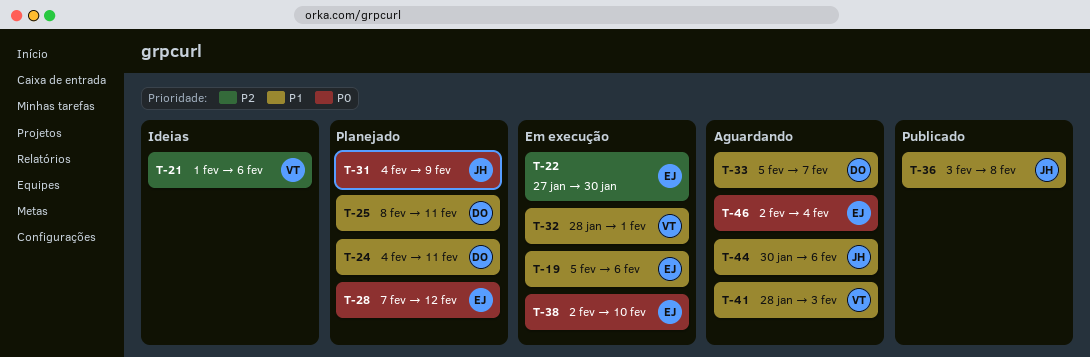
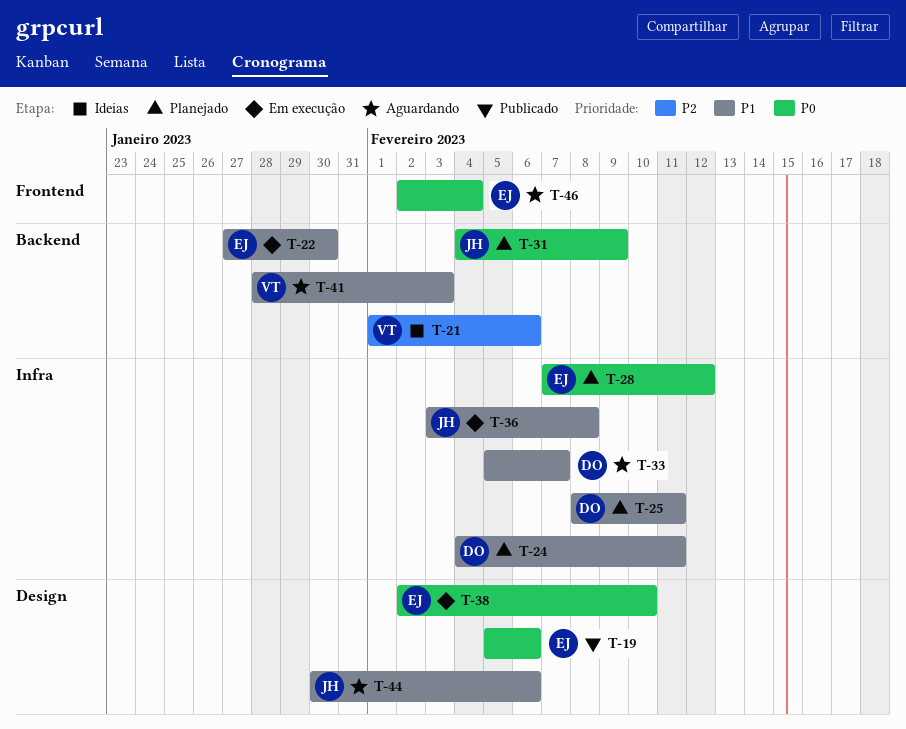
T-19, status: Em execução -> Publicado
T-19, priority: P1 -> P0
T-22, priority: P2 -> P1
T-32: present -> none
T-36, status: Publicado -> Em execução

